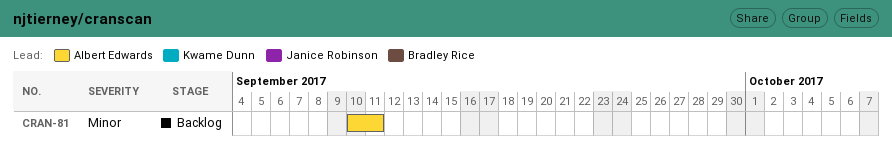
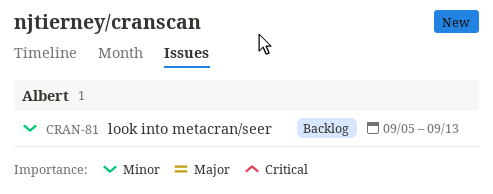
CRAN-81, start: Sep 10 -> Sep 5
CRAN-81, due: Sep 11 -> Sep 13

